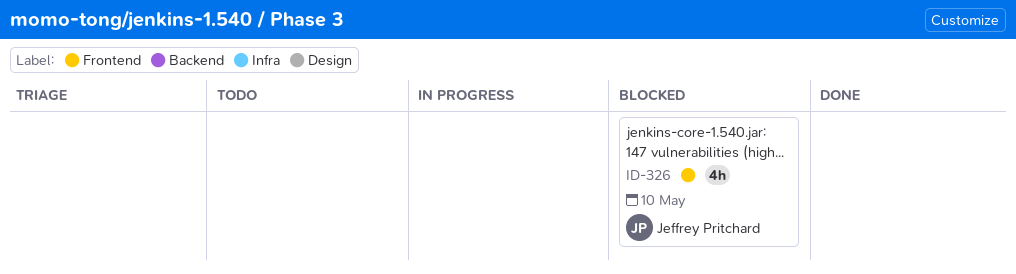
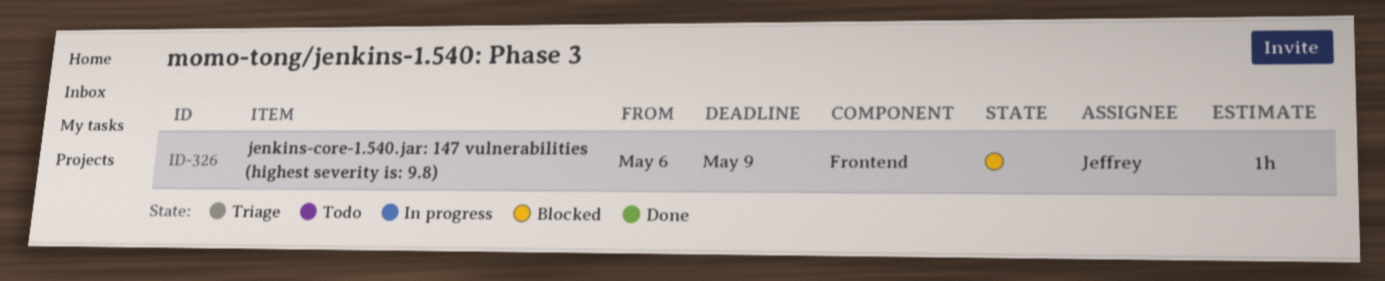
ID-326, estimate: 4h -> 1h
ID-326, due: May 10 -> May 9

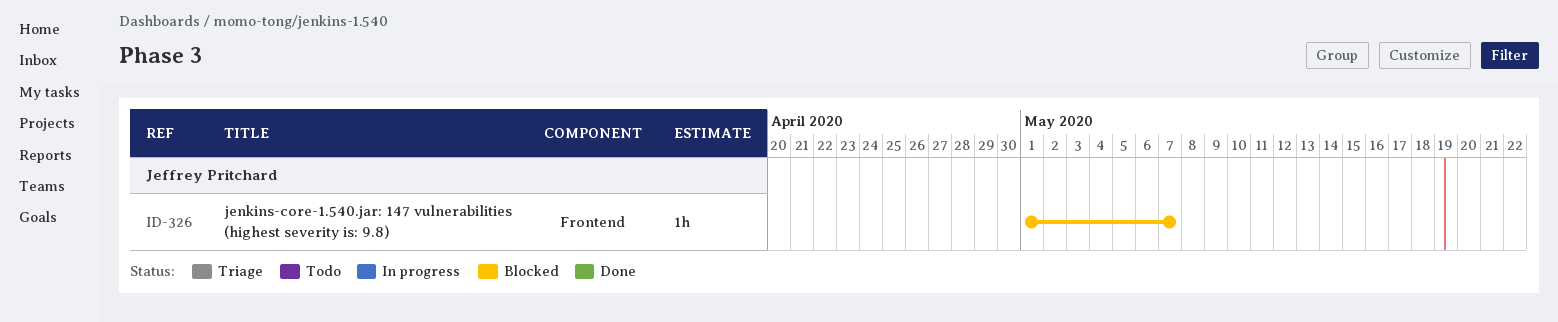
ID-326, start: May 6 -> May 1
ID-326, due: May 9 -> May 7

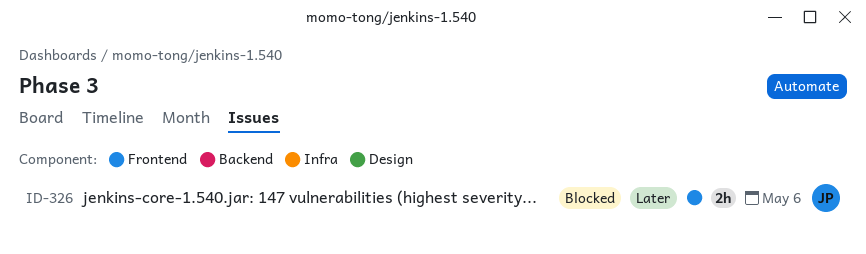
ID-326, estimate: 1h -> 2h
ID-326, due: May 7 -> May 6

